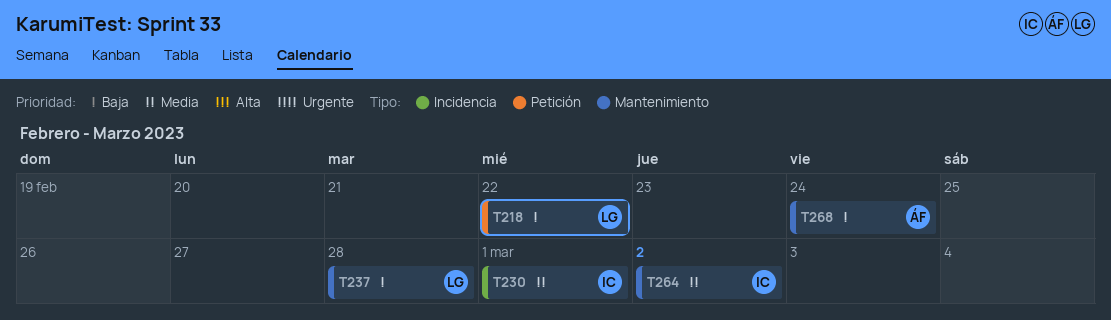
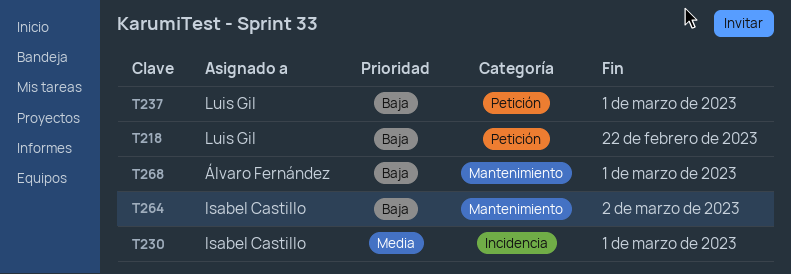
T237, label: Mantenimiento -> Petición
T237, due: Feb 28 -> Mar 1
T264, priority: Media -> Baja
T268, due: Feb 24 -> Mar 1

